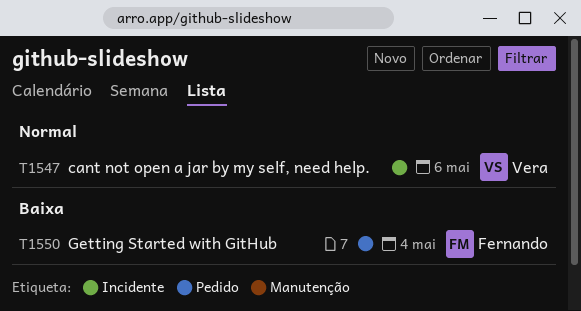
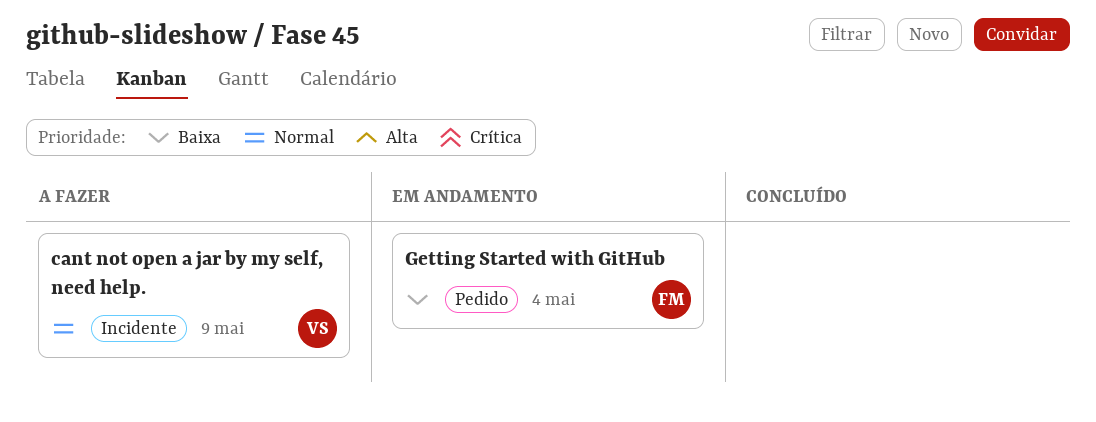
cant not open a jar by my self, need help., due: May 6 -> May 9

